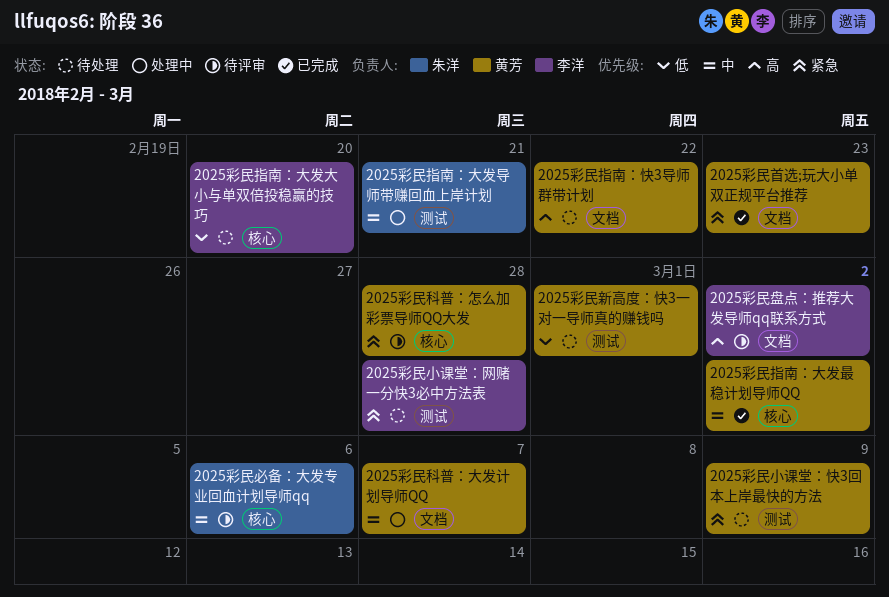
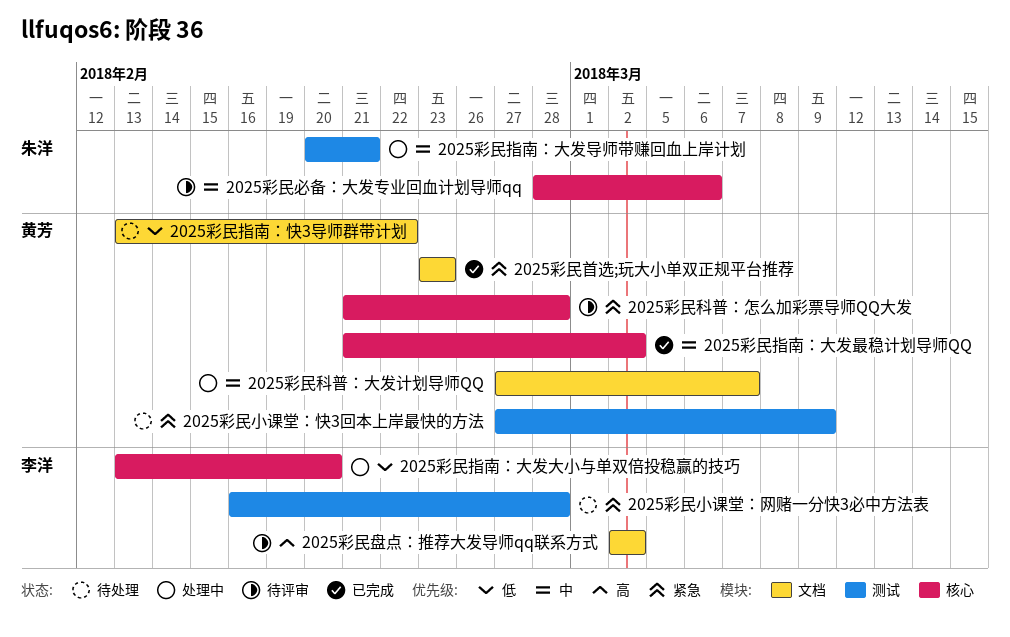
2025彩民指南：大发大小与单双倍投稳赢的技巧, status: 待处理 -> 处理中
2025彩民指南：快3导师群带计划, priority: 高 -> 低
2025彩民新高度：快3一对一导师真的赚钱吗: present -> none

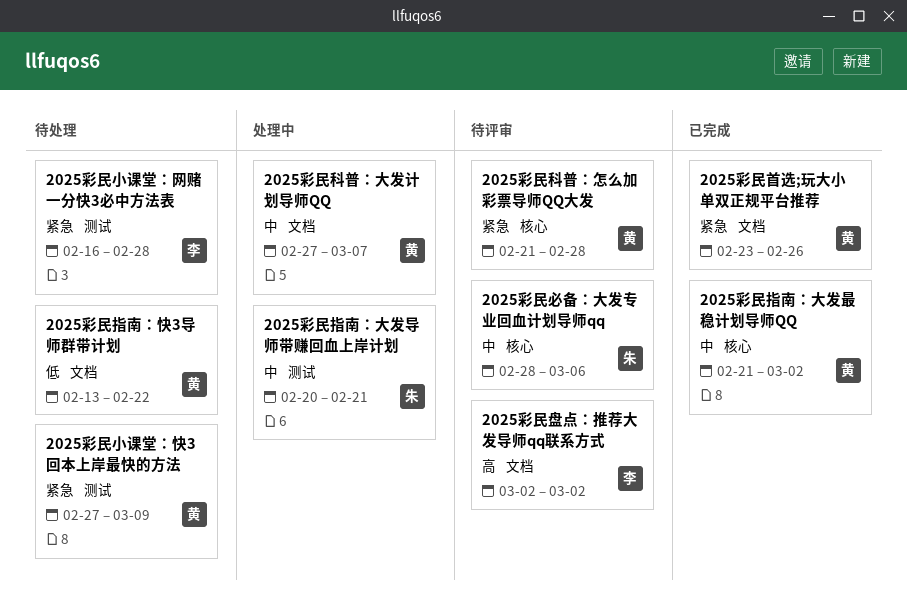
2025彩民指南：大发大小与单双倍投稳赢的技巧: present -> none
2025彩民首选;玩大小单双正规平台推荐, due: Feb 23 -> Feb 26

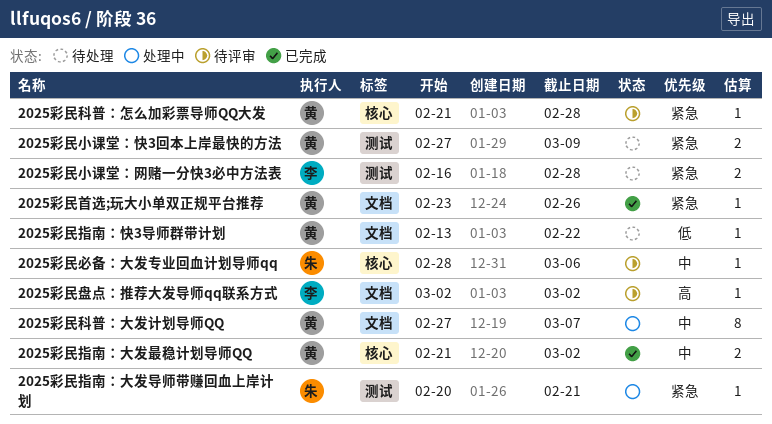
2025彩民指南：大发导师带赚回血上岸计划, priority: 中 -> 紧急

